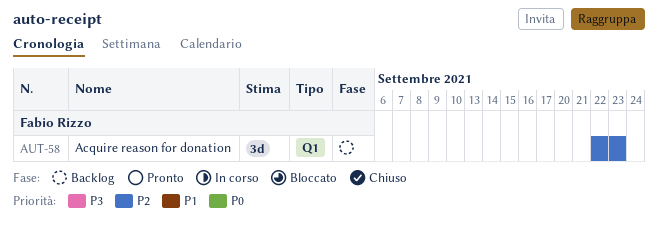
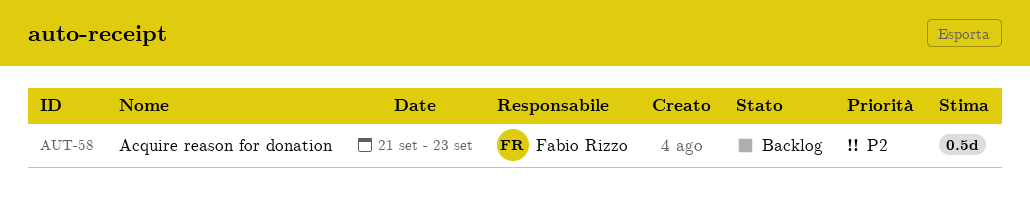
AUT-58, estimate: 3d -> 0.5d
AUT-58, start: Sep 22 -> Sep 21

